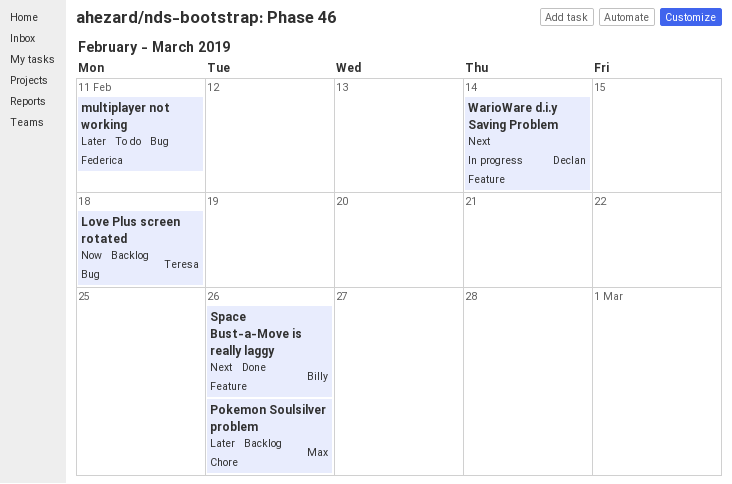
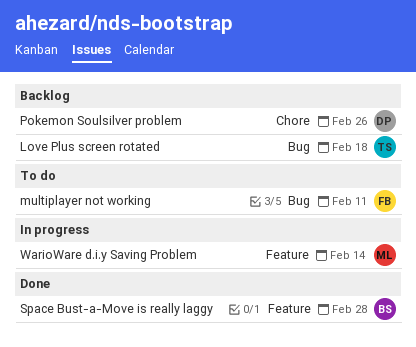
Pokemon Soulsilver problem, owner: Max -> Declan
Space Bust-a-Move is really laggy, due: Feb 26 -> Feb 28
WarioWare d.i.y Saving Problem, owner: Declan -> Max

